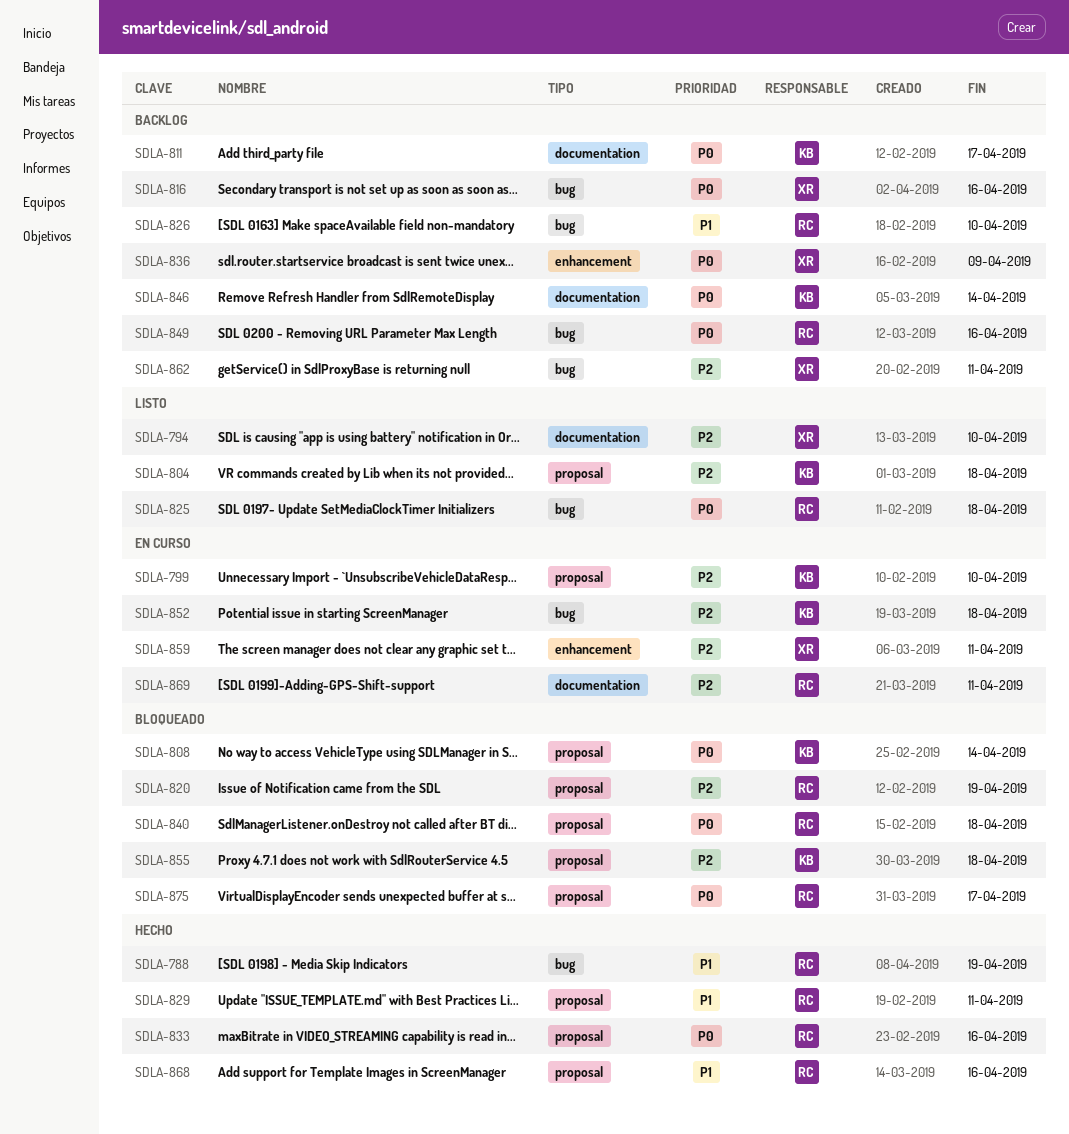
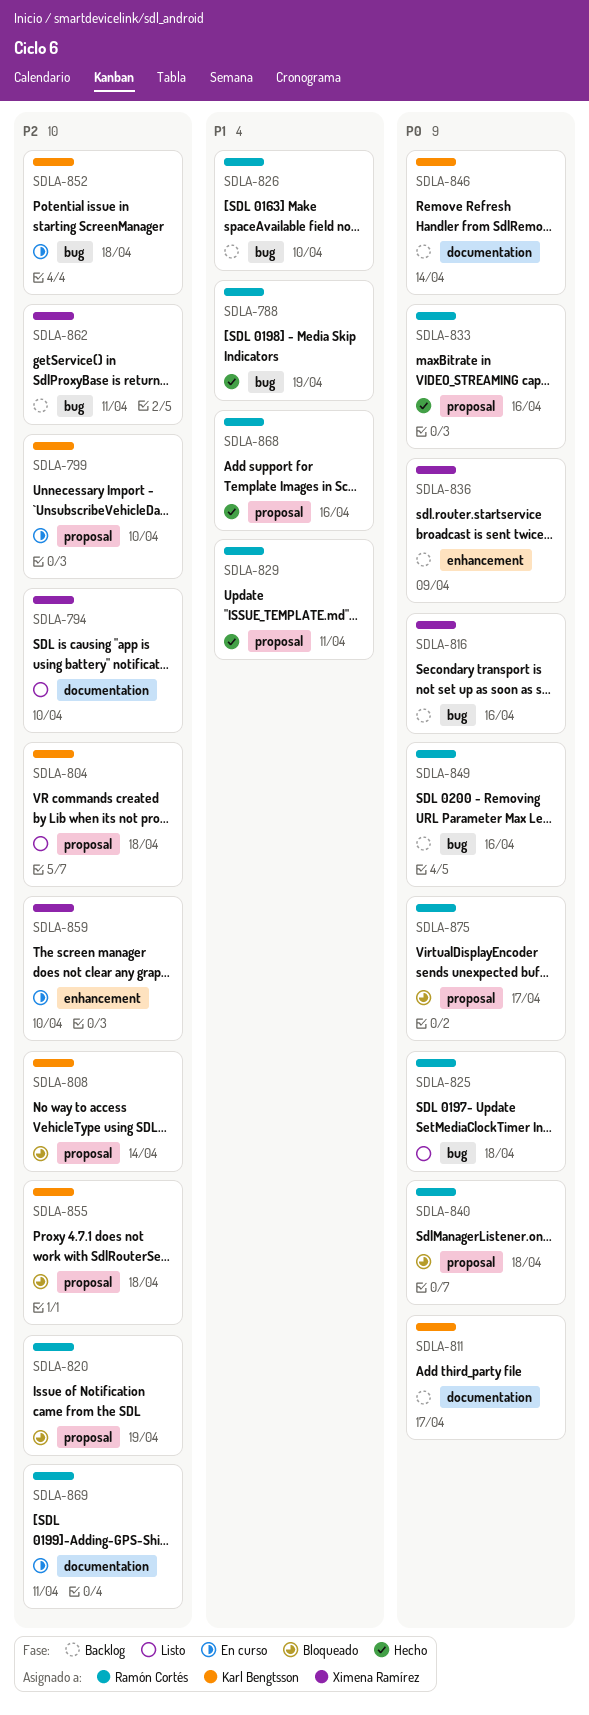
SDLA-808, priority: P0 -> P2
SDLA-859, due: Apr 11 -> Apr 10

